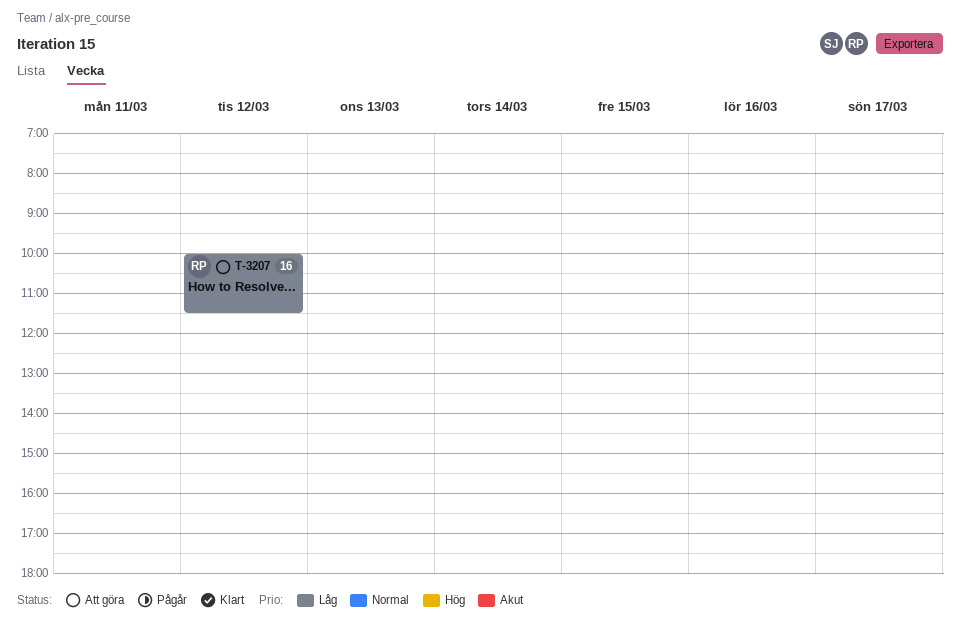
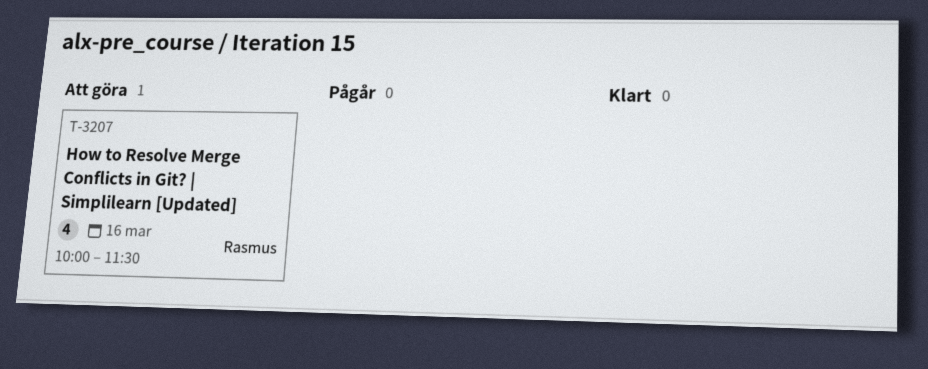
T-3207, estimate: 16 -> 4
T-3207, day: Mar 12 -> Mar 16

